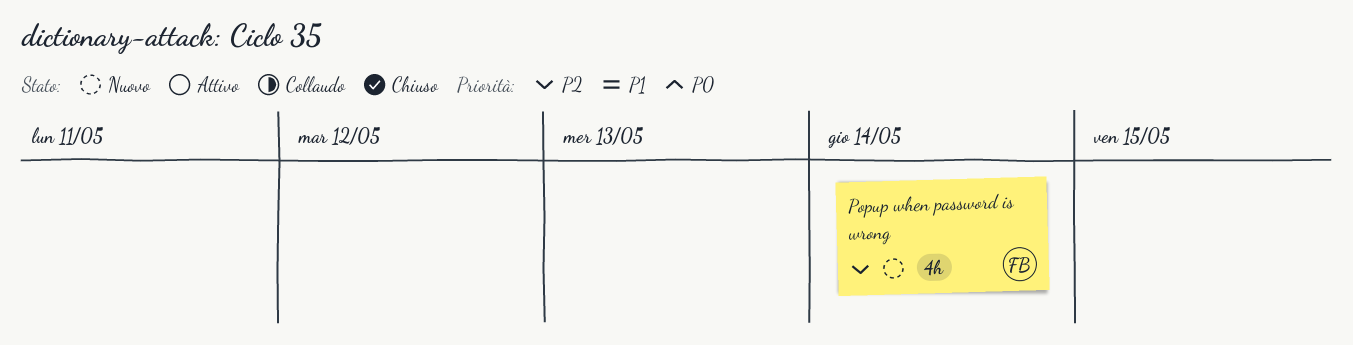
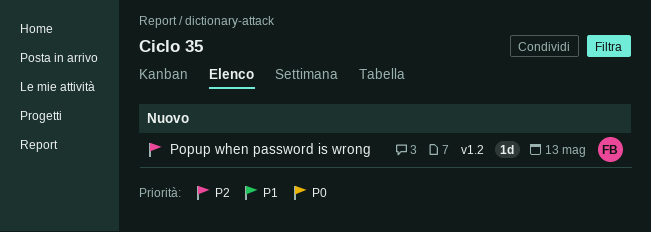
Popup when password is wrong, estimate: 4h -> 1d
Popup when password is wrong, due: May 14 -> May 13

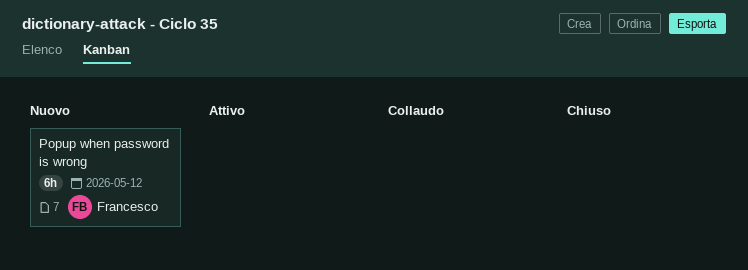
Popup when password is wrong, estimate: 1d -> 6h
Popup when password is wrong, due: May 13 -> May 12

